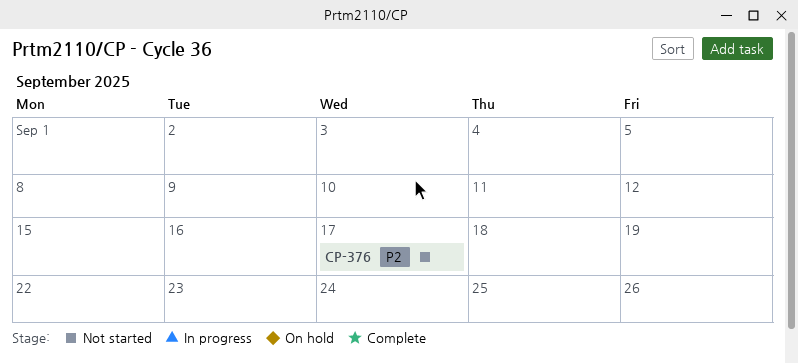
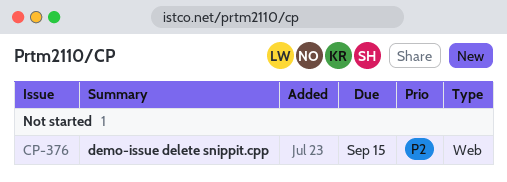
CP-376, due: Sep 17 -> Sep 15

